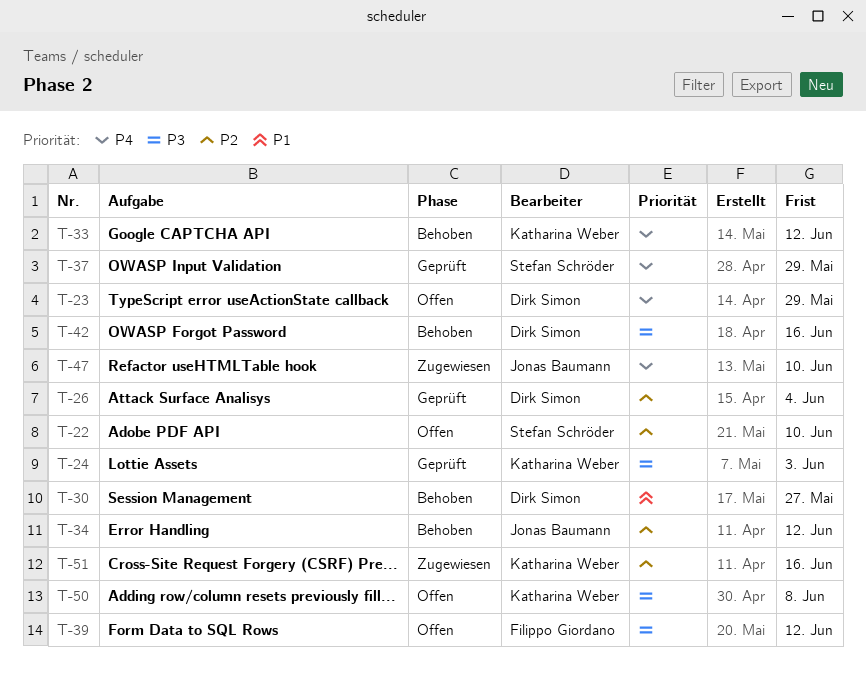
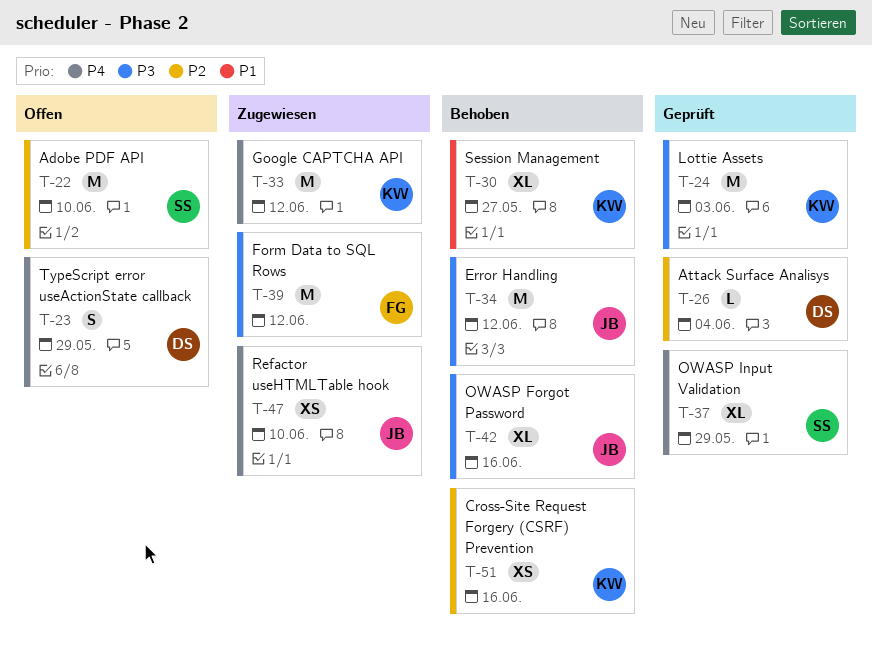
T-30, owner: Dirk Simon -> Katharina Weber
T-33, status: Behoben -> Zugewiesen
T-34, priority: P2 -> P3
T-39, status: Offen -> Zugewiesen
T-42, owner: Dirk Simon -> Jonas Baumann
T-50: present -> none
T-51, status: Zugewiesen -> Behoben

